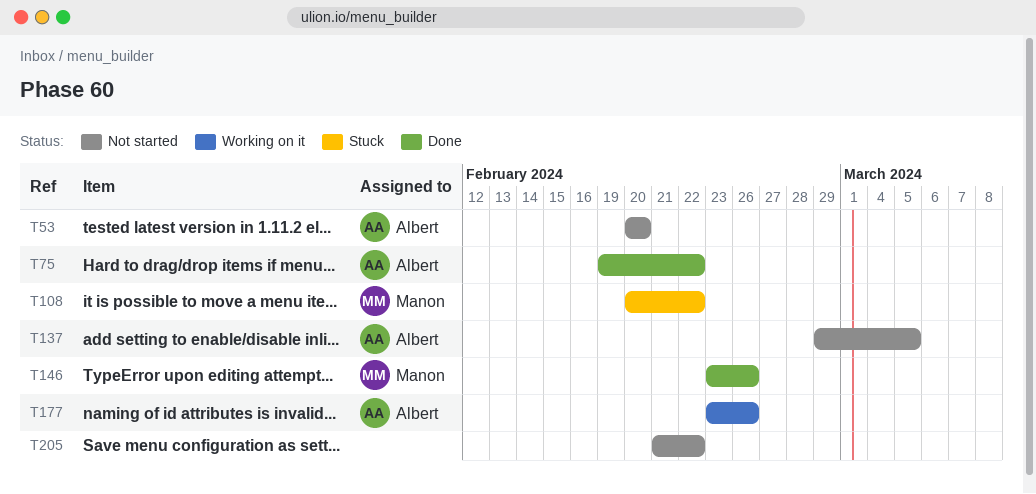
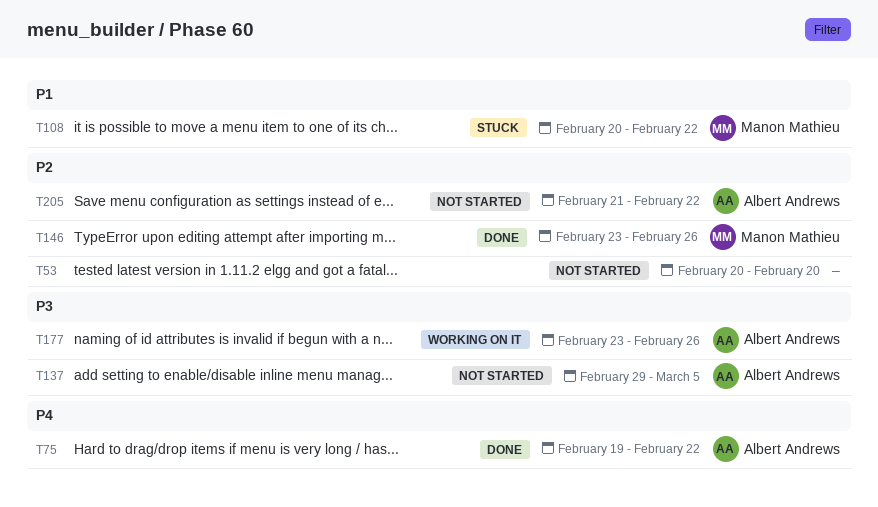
T53, owner: Albert Andrews -> none
T205, owner: none -> Albert Andrews

